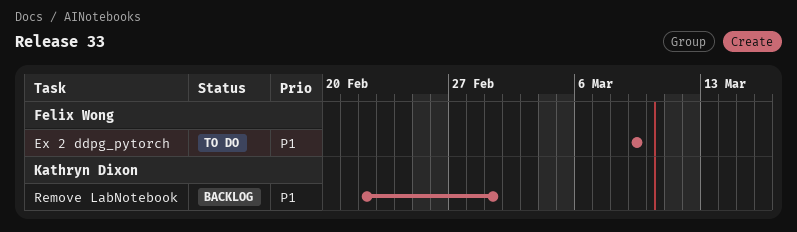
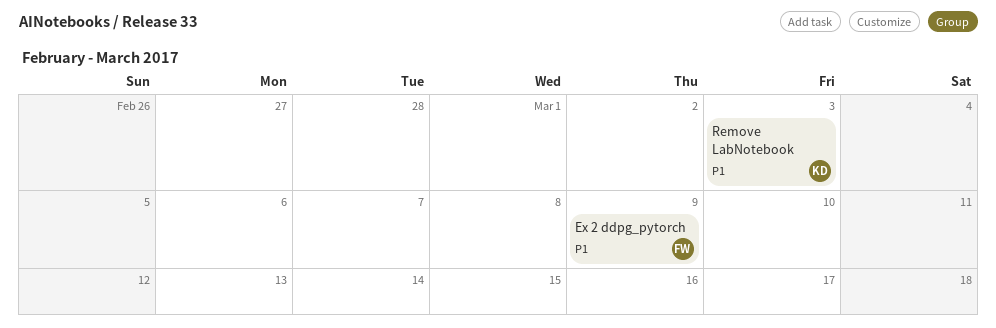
Remove LabNotebook, due: Mar 1 -> Mar 3

